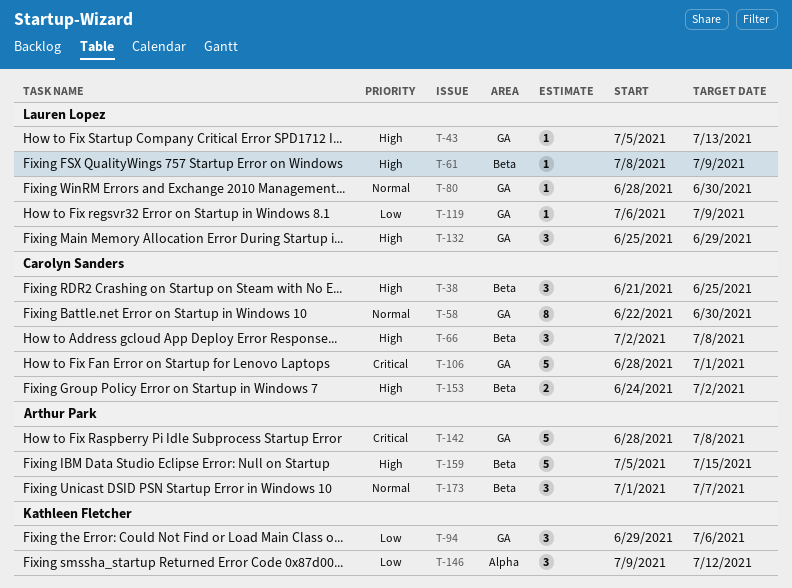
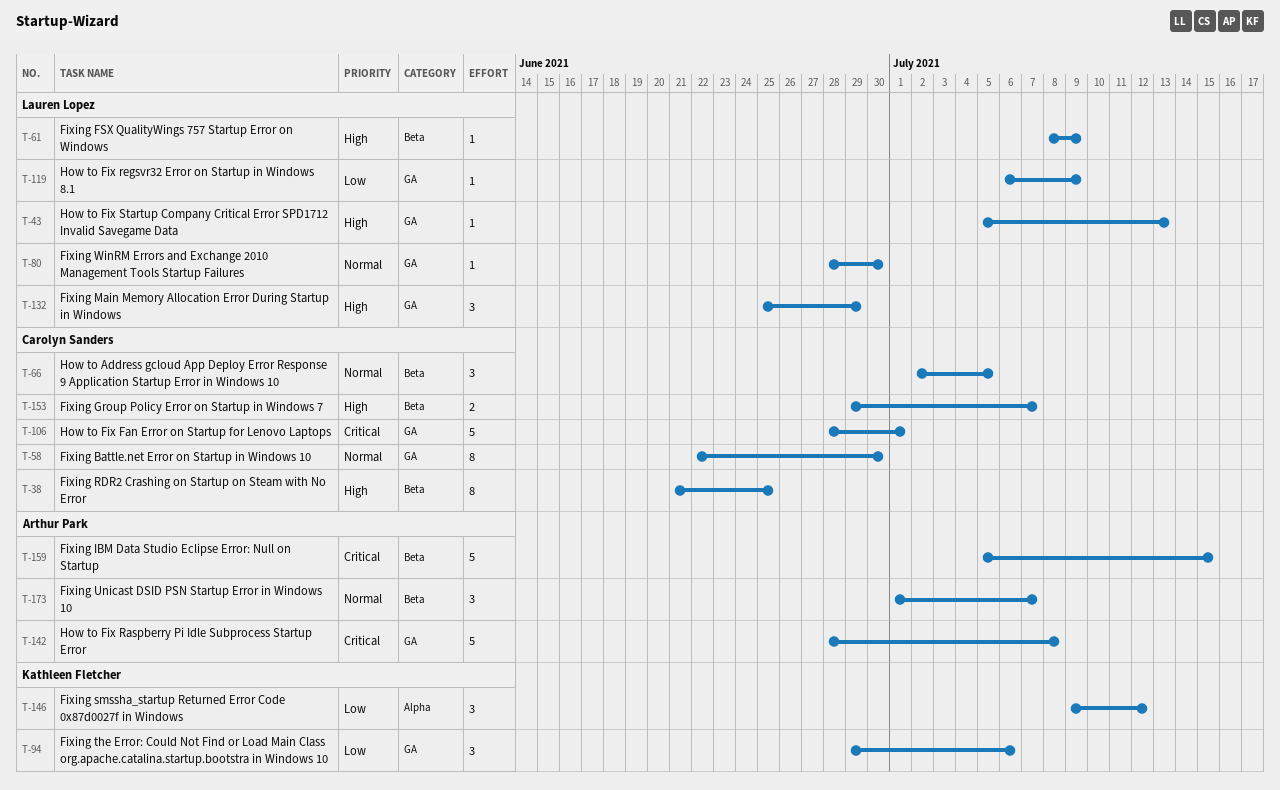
T-38, estimate: 3 -> 8
T-66, priority: High -> Normal
T-66, due: Jul 8 -> Jul 5
T-153, start: Jun 24 -> Jun 29
T-153, due: Jul 2 -> Jul 7
T-159, priority: High -> Critical

